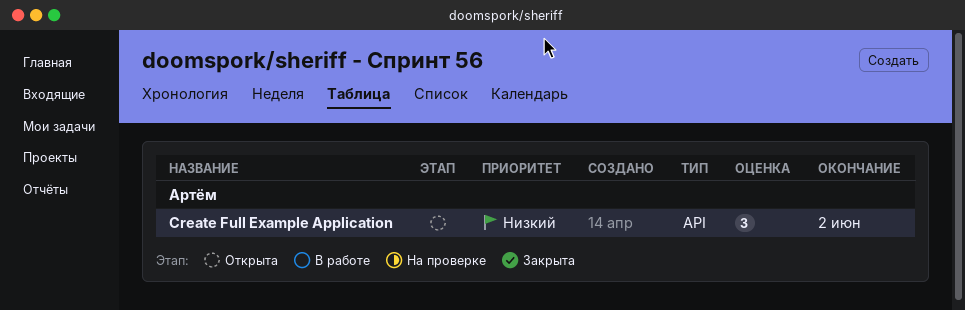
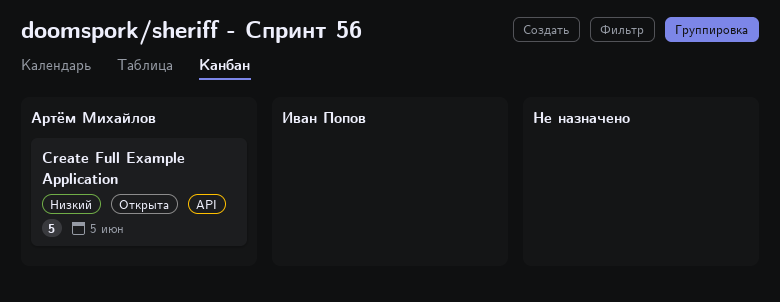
Create Full Example Application, estimate: 3 -> 5
Create Full Example Application, due: Jun 2 -> Jun 5

